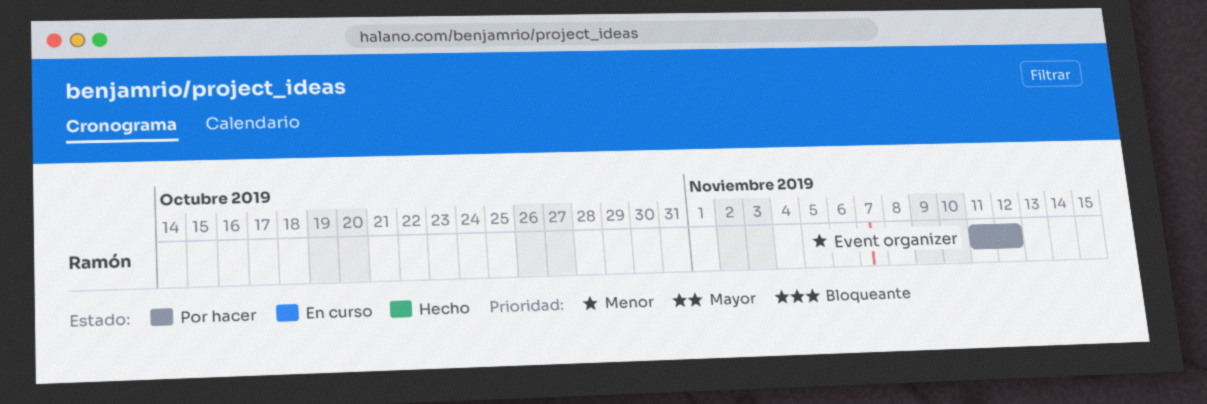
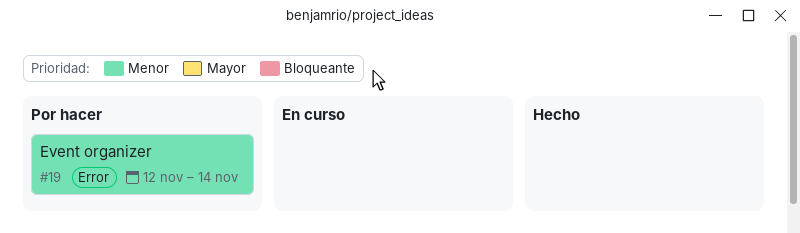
Event organizer, start: Nov 11 -> Nov 12
Event organizer, due: Nov 12 -> Nov 14

